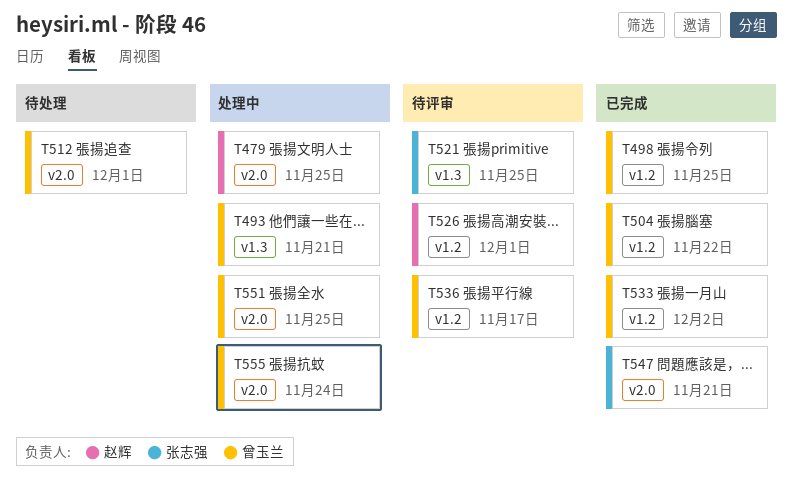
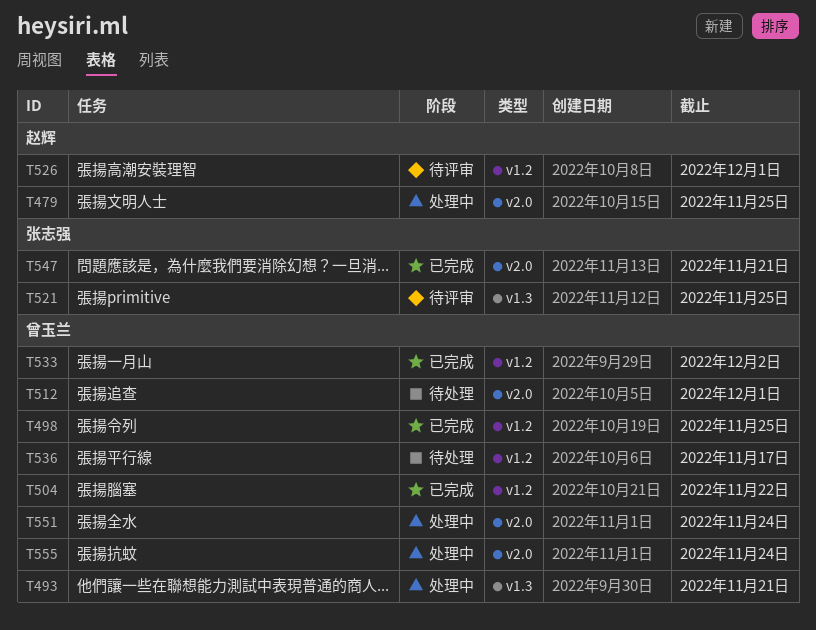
T536, status: 待评审 -> 待处理
T551, due: Nov 25 -> Nov 24

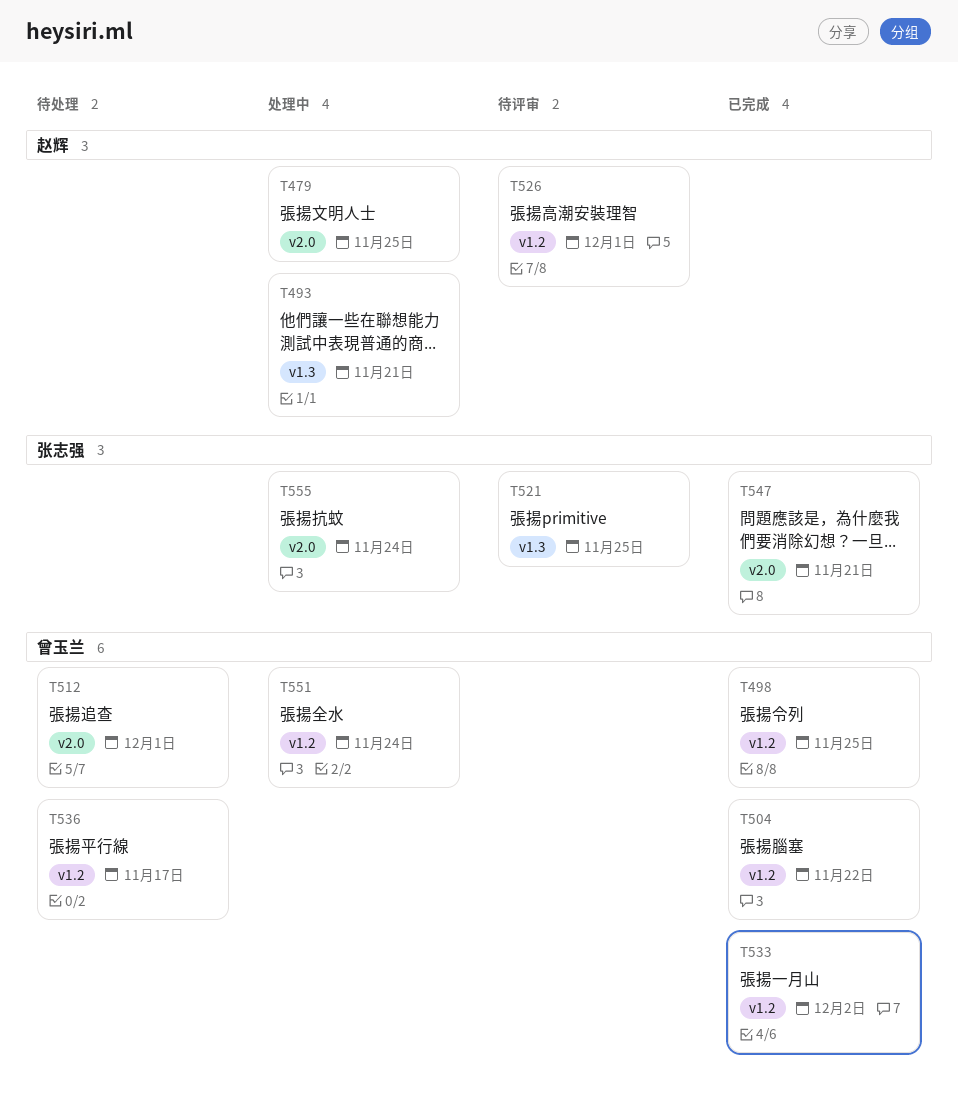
T493, owner: 曾玉兰 -> 赵辉
T551, label: v2.0 -> v1.2
T555, owner: 曾玉兰 -> 张志强

